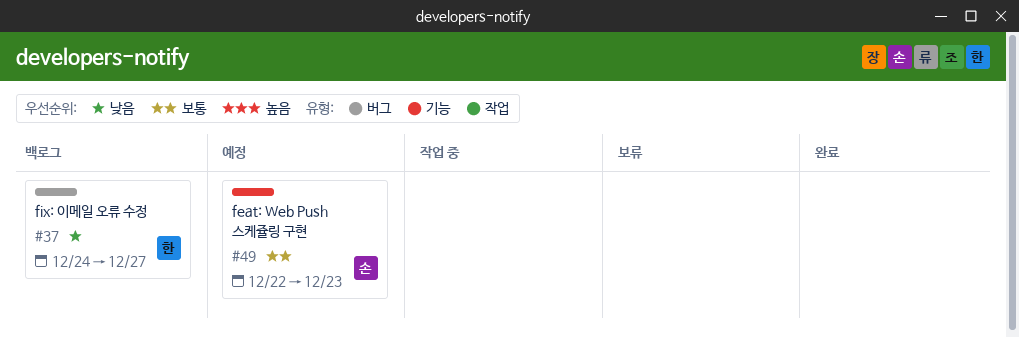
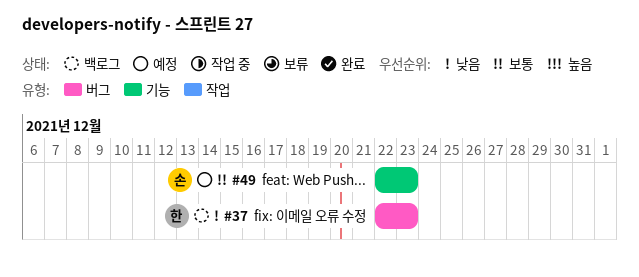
#37, start: Dec 24 -> Dec 22
#37, due: Dec 27 -> Dec 23

